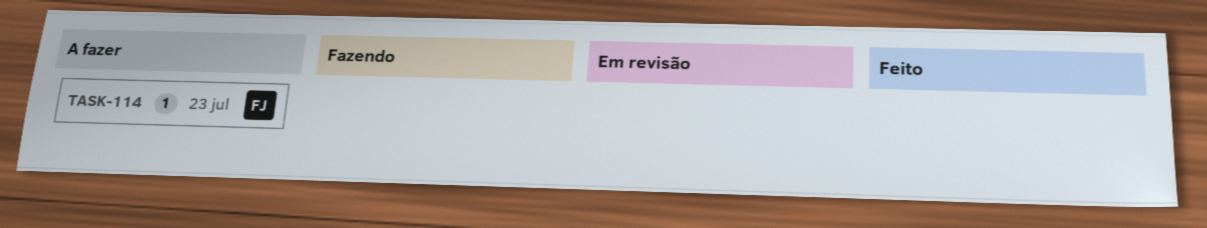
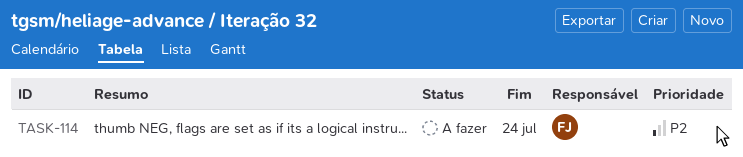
TASK-114, due: Jul 23 -> Jul 24

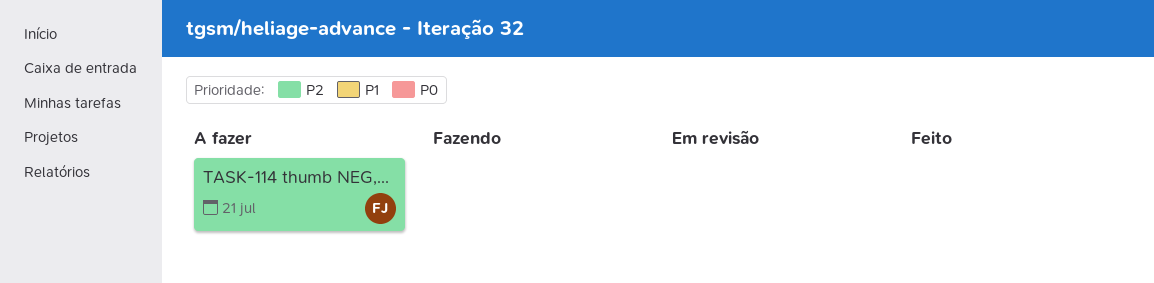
TASK-114, due: Jul 24 -> Jul 21

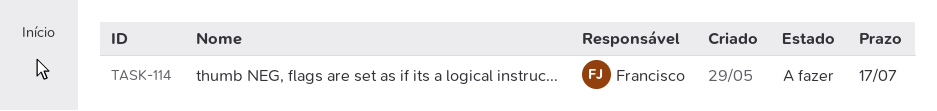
TASK-114, due: Jul 21 -> Jul 17

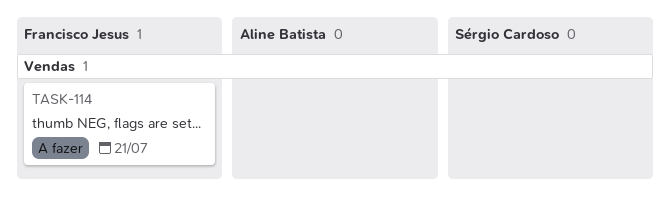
TASK-114, due: Jul 17 -> Jul 21

